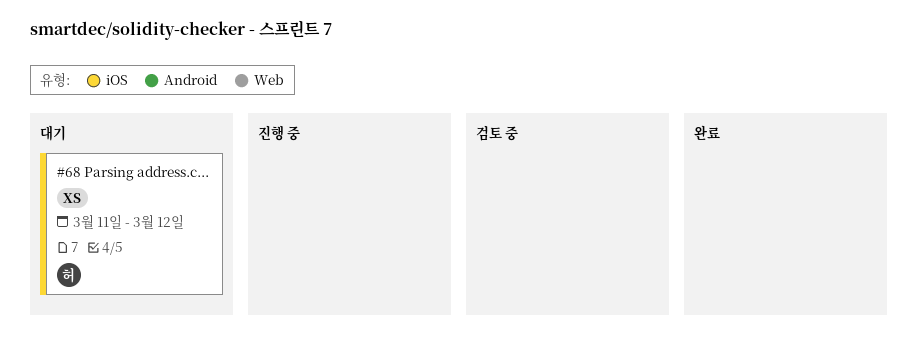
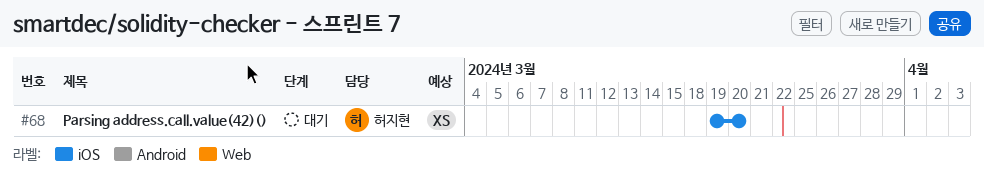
#68, start: Mar 11 -> Mar 19
#68, due: Mar 12 -> Mar 20

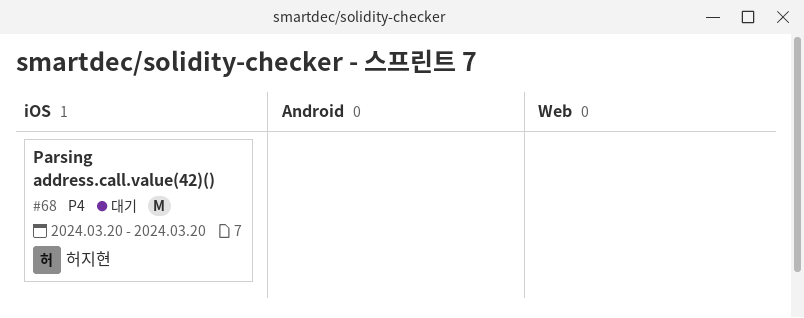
#68, estimate: XS -> M
#68, start: Mar 19 -> Mar 20

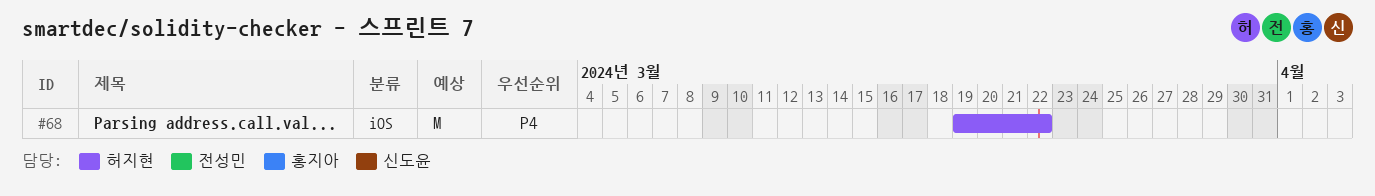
#68, start: Mar 20 -> Mar 19
#68, due: Mar 20 -> Mar 22

